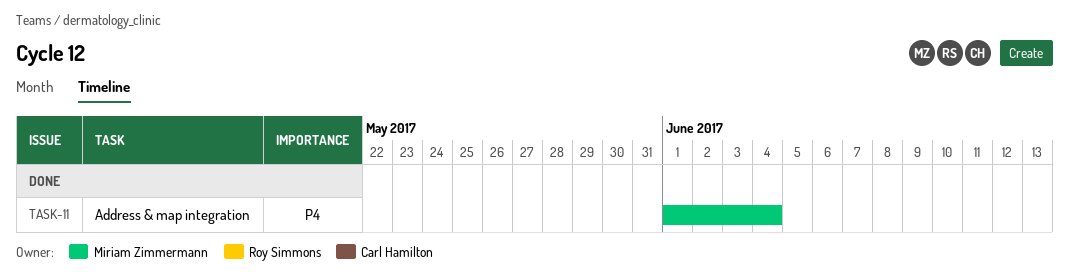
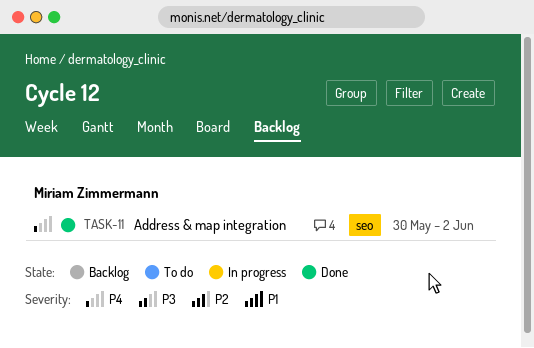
TASK-11, start: Jun 1 -> May 30
TASK-11, due: Jun 4 -> Jun 2

